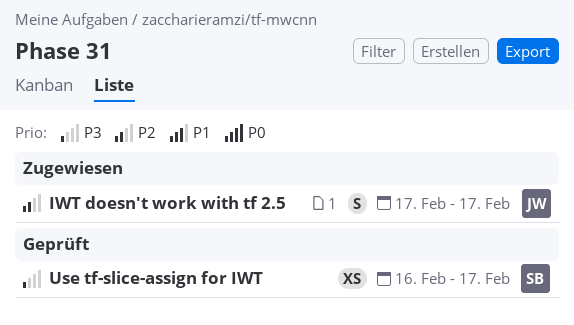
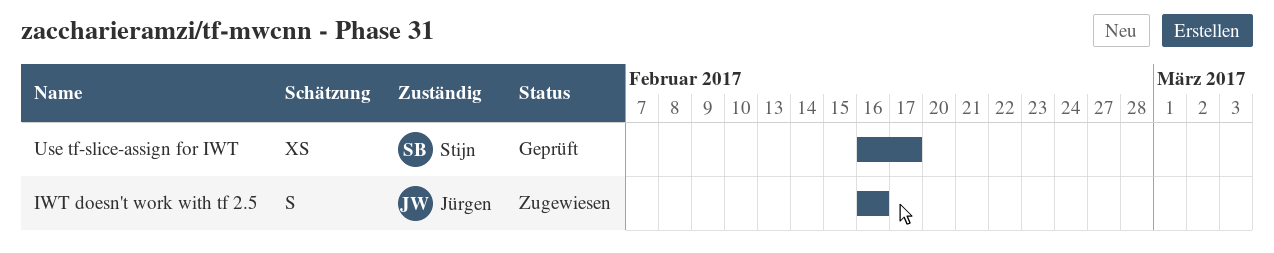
IWT doesn't work with tf 2.5, start: Feb 17 -> Feb 16
IWT doesn't work with tf 2.5, due: Feb 17 -> Feb 16

